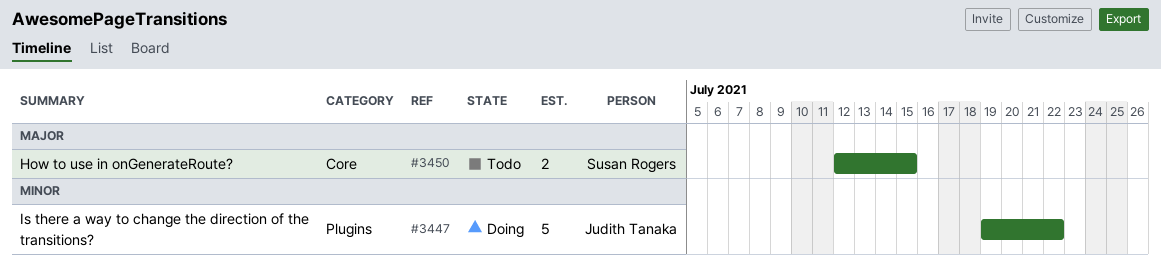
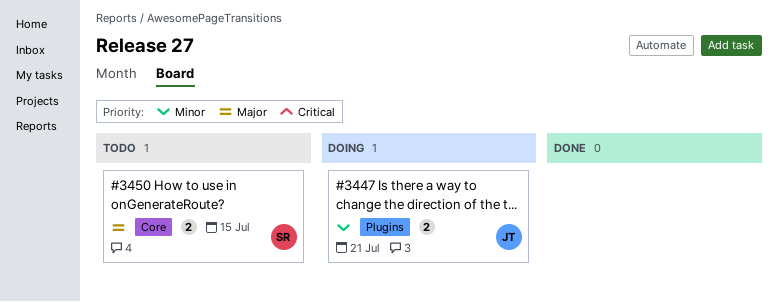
#3447, estimate: 5 -> 2
#3447, due: Jul 22 -> Jul 21

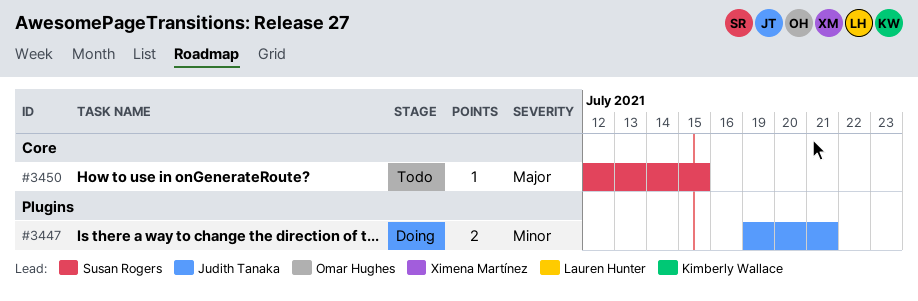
#3450, estimate: 2 -> 1

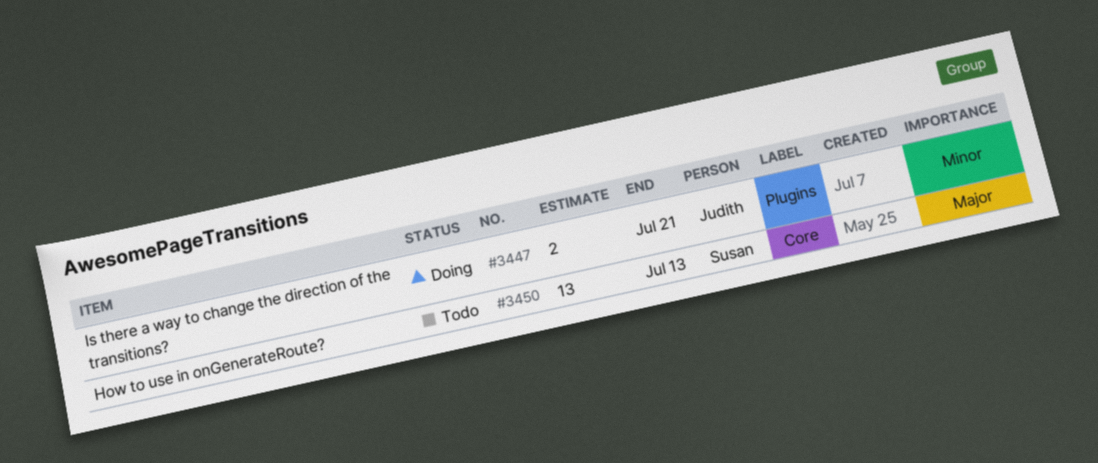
#3450, estimate: 1 -> 13
#3450, due: Jul 15 -> Jul 13

